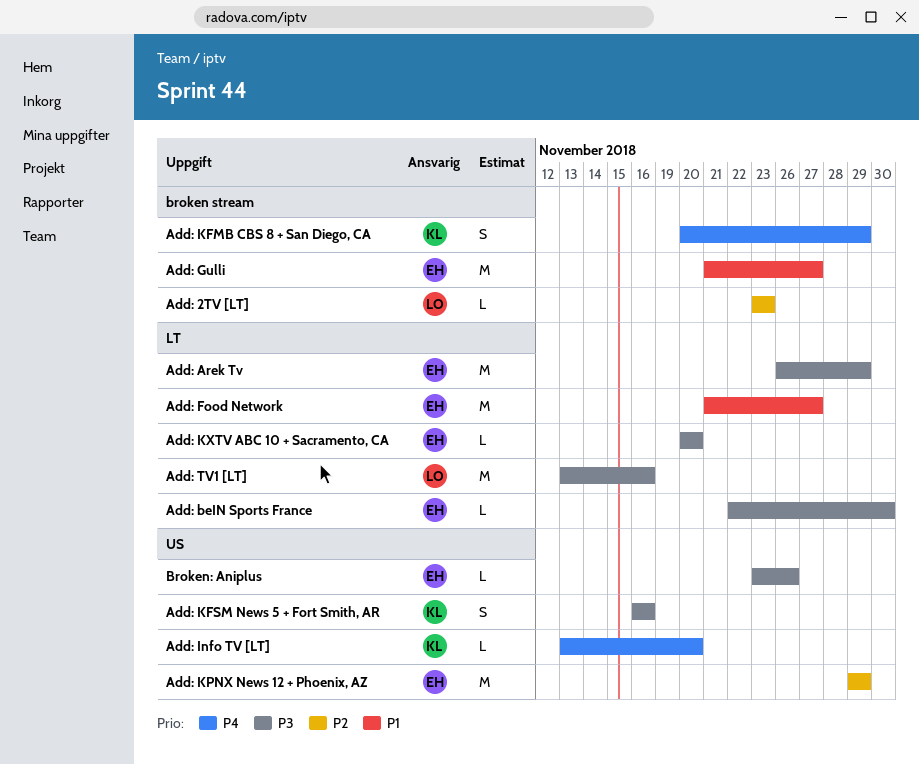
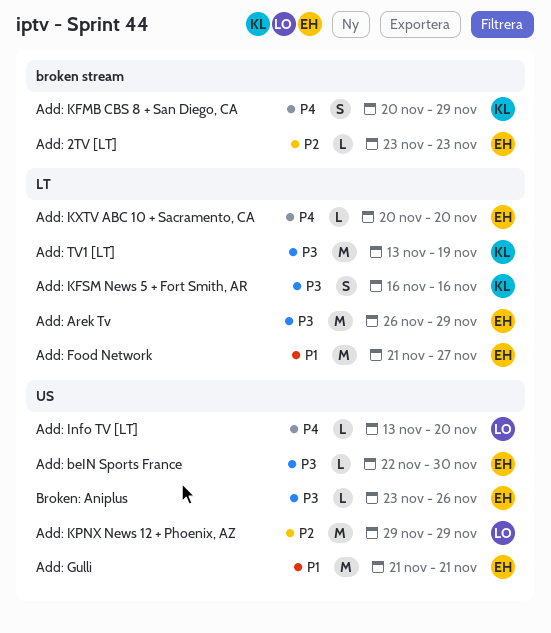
Add: 2TV [LT], owner: LO -> EH
Add: beIN Sports France, label: LT -> US
Add: Gulli, label: broken stream -> US
Add: Gulli, due: Nov 27 -> Nov 21
Add: Info TV [LT], owner: KL -> LO
Add: KFSM News 5 + Fort Smith, AR, label: US -> LT
Add: KPNX News 12 + Phoenix, AZ, owner: EH -> LO
Add: KXTV ABC 10 + Sacramento, CA, priority: P3 -> P4
Add: TV1 [LT], owner: LO -> KL
Add: TV1 [LT], due: Nov 16 -> Nov 19

